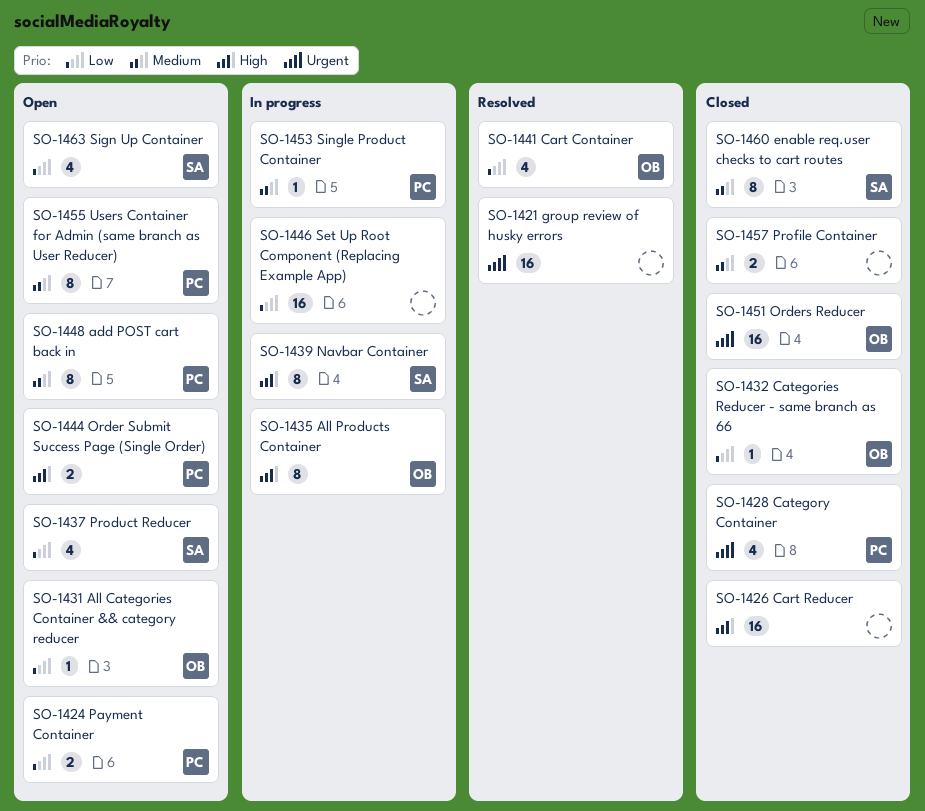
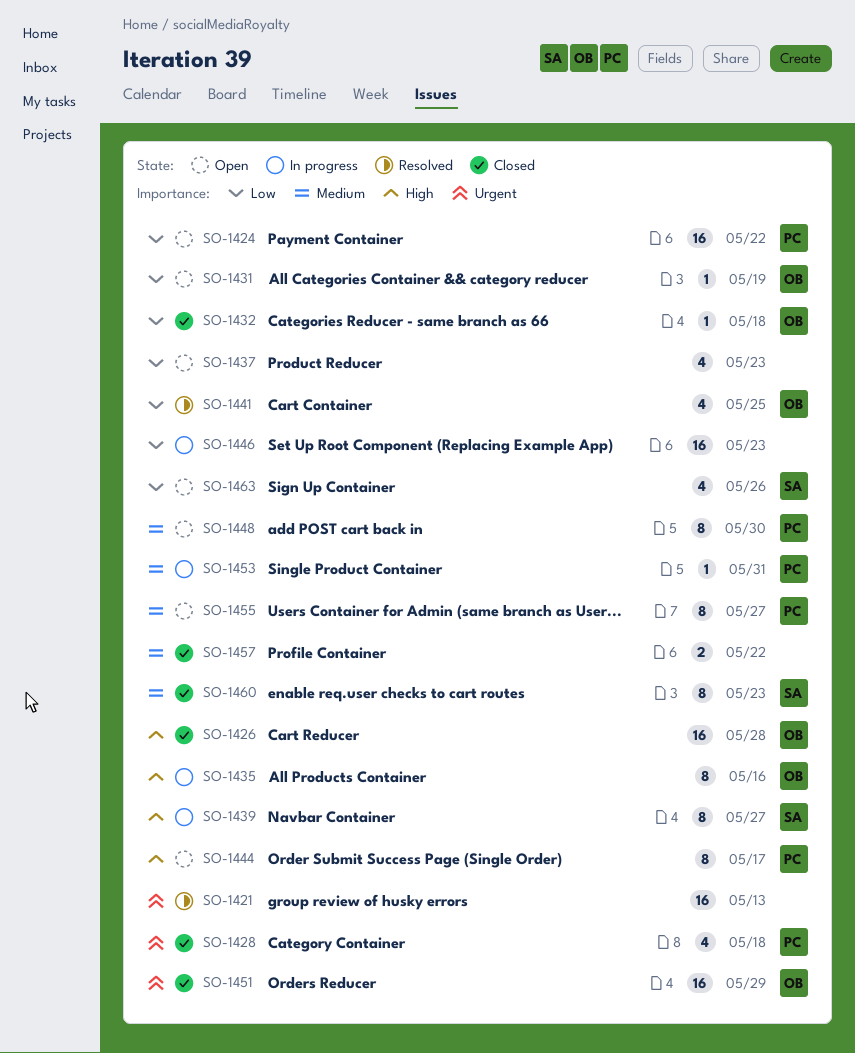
SO-1424, estimate: 2 -> 16
SO-1426, owner: none -> OB
SO-1437, owner: SA -> none
SO-1444, estimate: 2 -> 8

